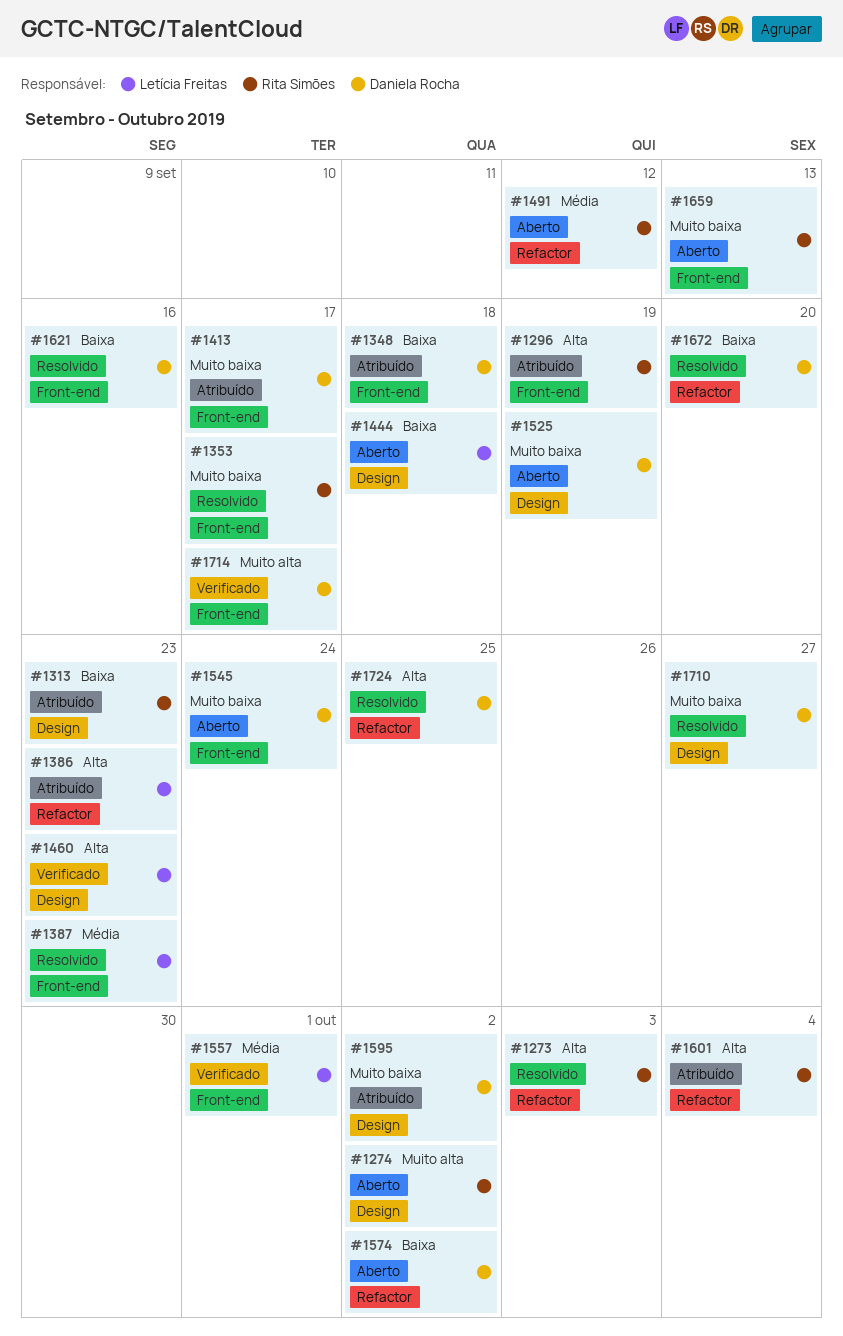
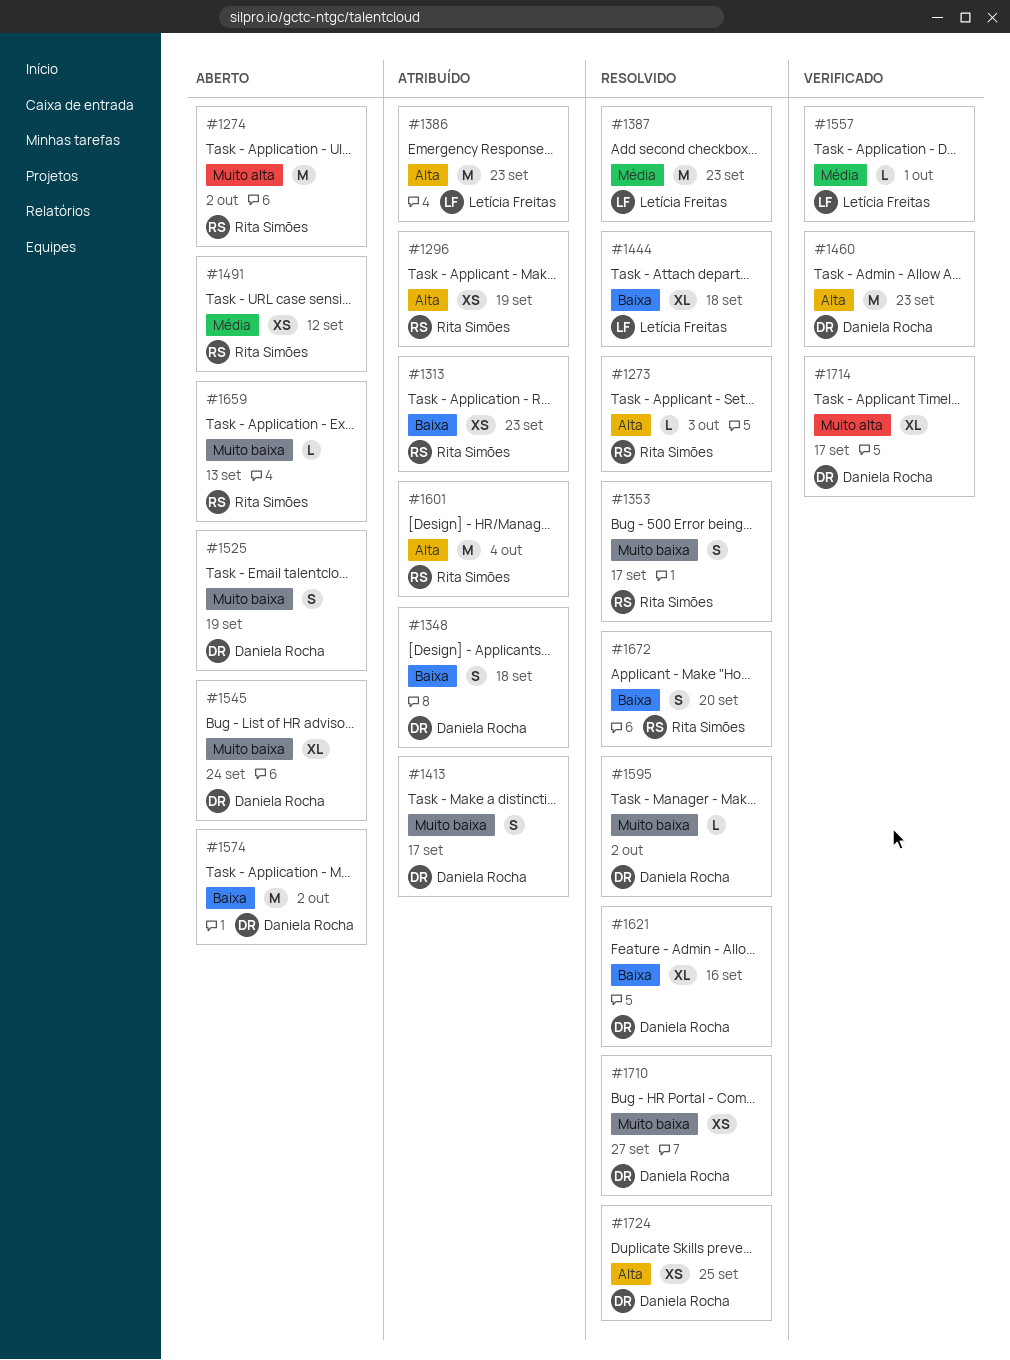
#1444, status: Aberto -> Resolvido
#1460, owner: Letícia Freitas -> Daniela Rocha
#1595, status: Atribuído -> Resolvido
#1672, owner: Daniela Rocha -> Rita Simões

